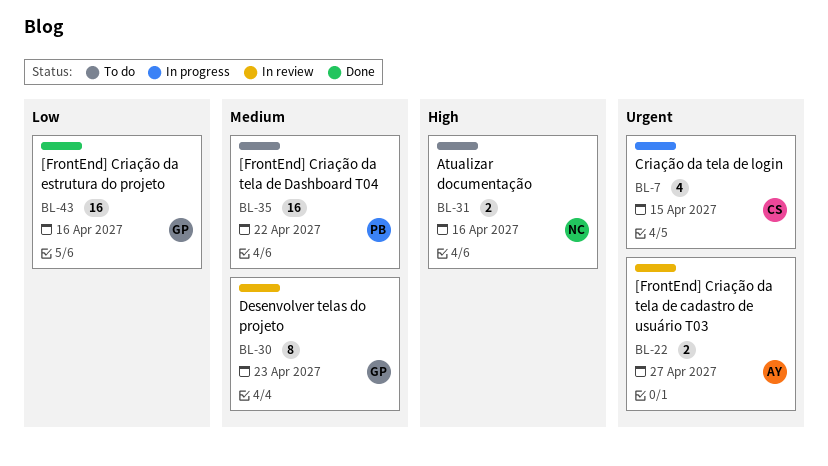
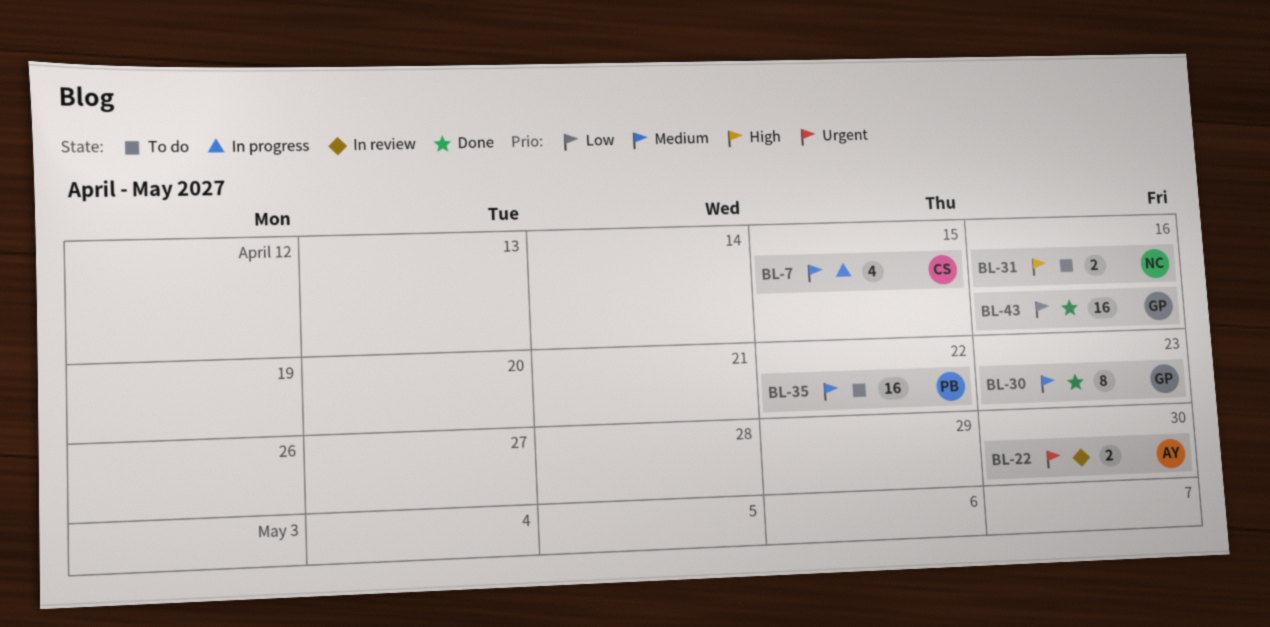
BL-7, priority: Urgent -> Medium
BL-22, due: Apr 27 -> Apr 30
BL-30, status: In review -> Done

